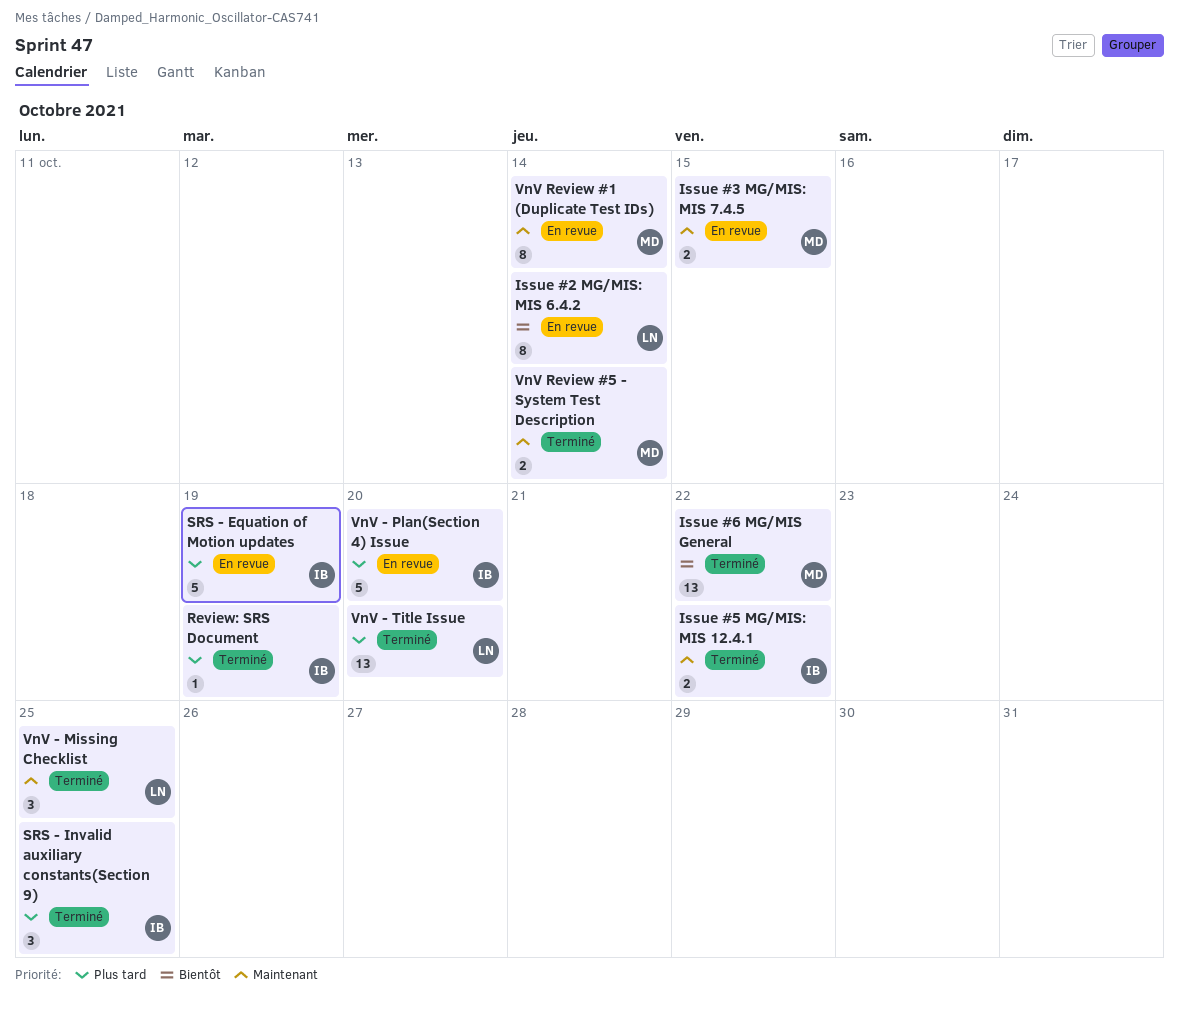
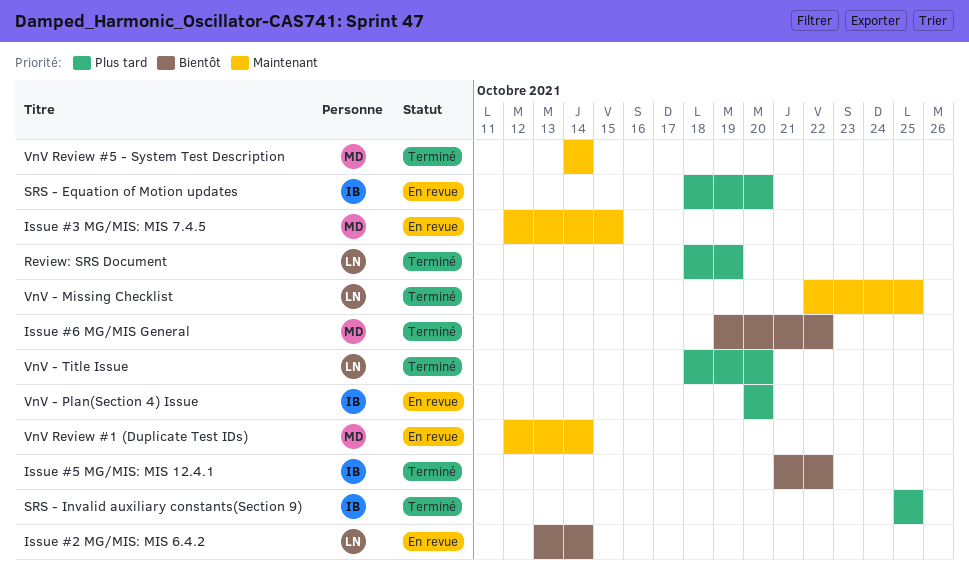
Issue #5 MG/MIS: MIS 12.4.1, priority: Maintenant -> Bientôt
Review: SRS Document, owner: IB -> LN
SRS - Equation of Motion updates, due: Oct 19 -> Oct 20

